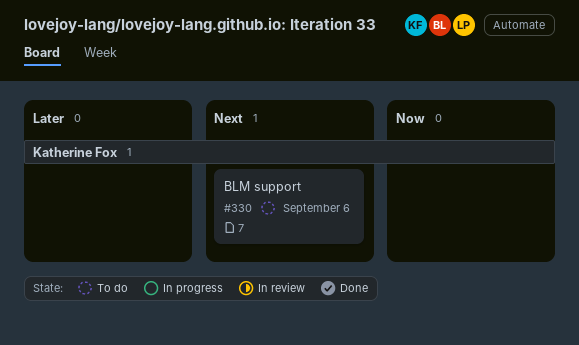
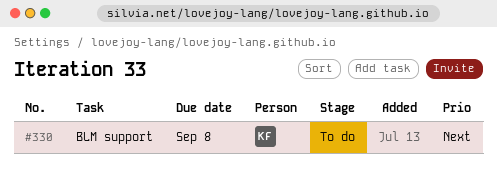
#330, due: Sep 6 -> Sep 8

